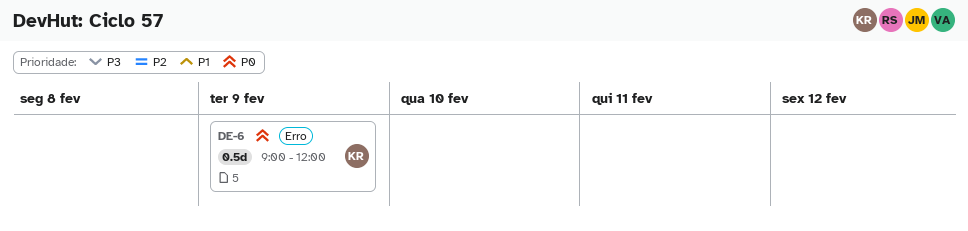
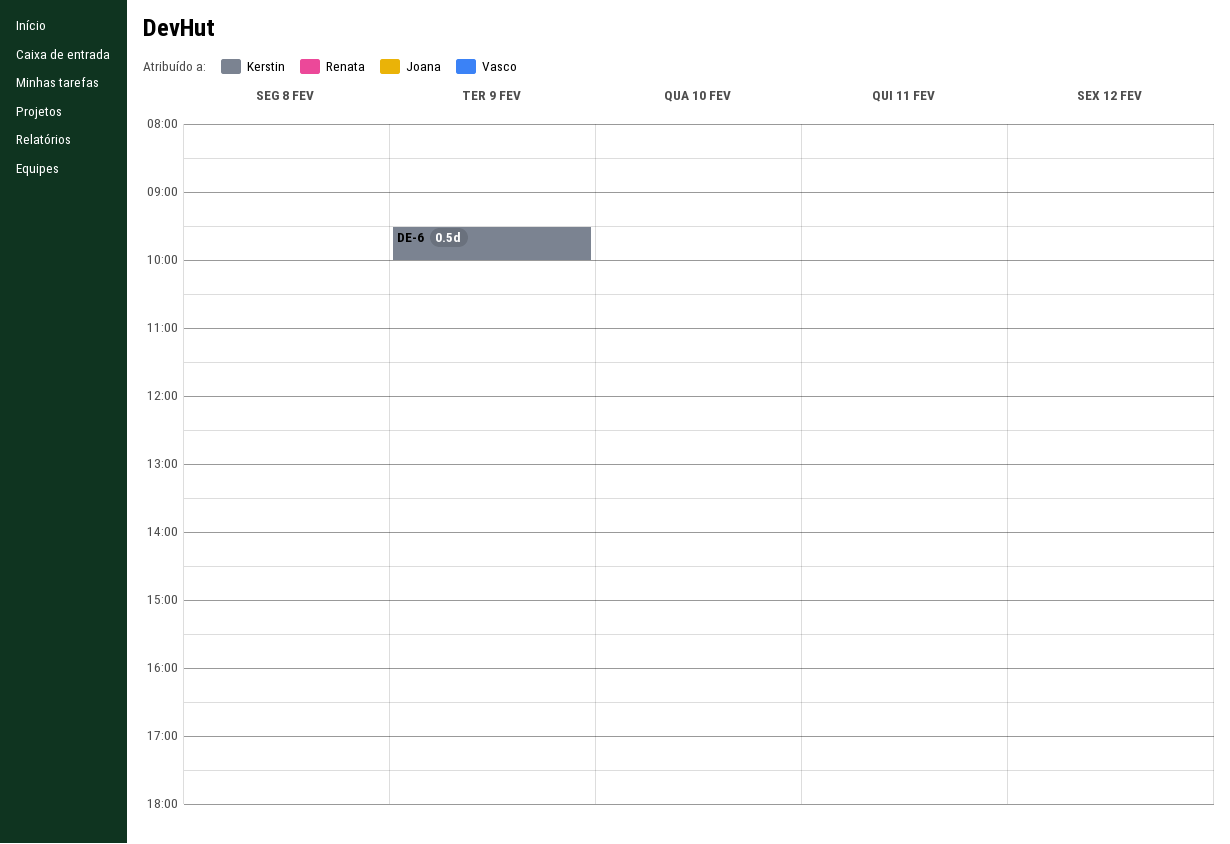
DE-6, begins: 09:00 -> 09:30
DE-6, ends: 12:00 -> 10:00

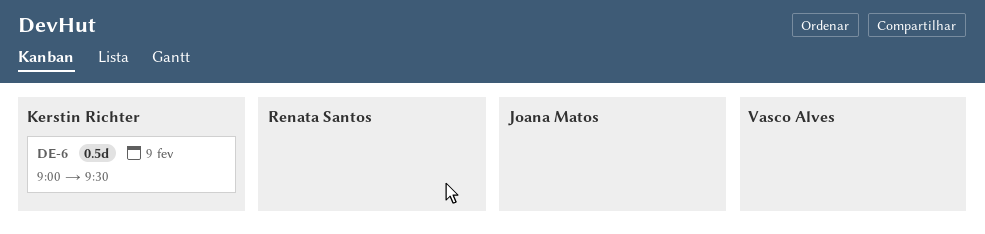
DE-6, begins: 09:30 -> 09:00
DE-6, ends: 10:00 -> 09:30

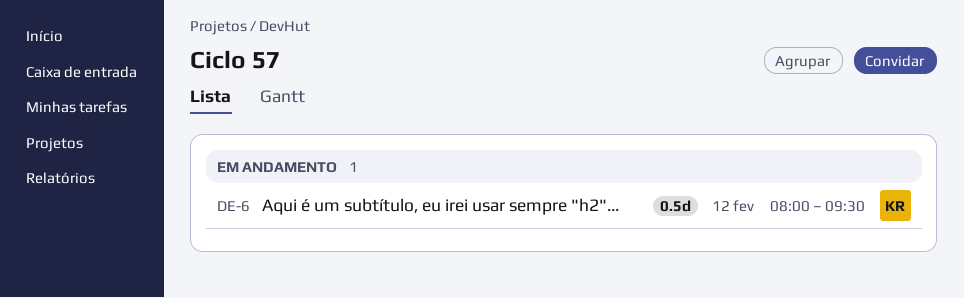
DE-6, day: Feb 9 -> Feb 12
DE-6, begins: 09:00 -> 08:00

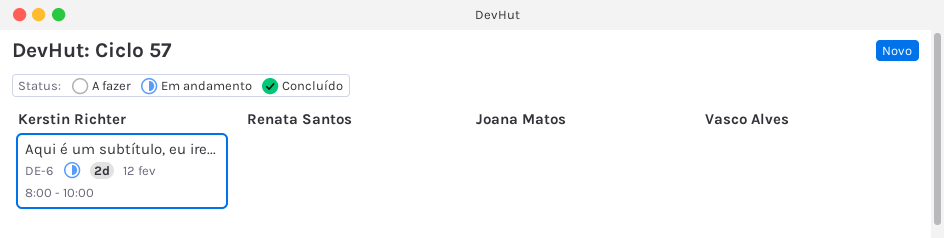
DE-6, estimate: 0.5d -> 2d
DE-6, ends: 09:30 -> 10:00

